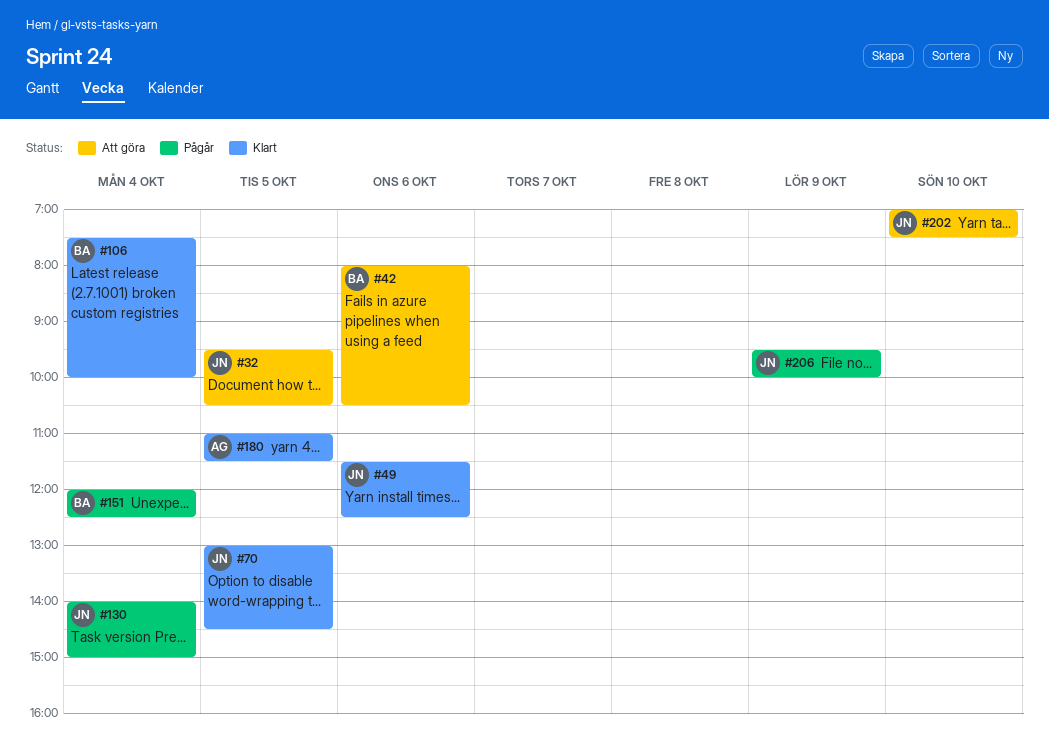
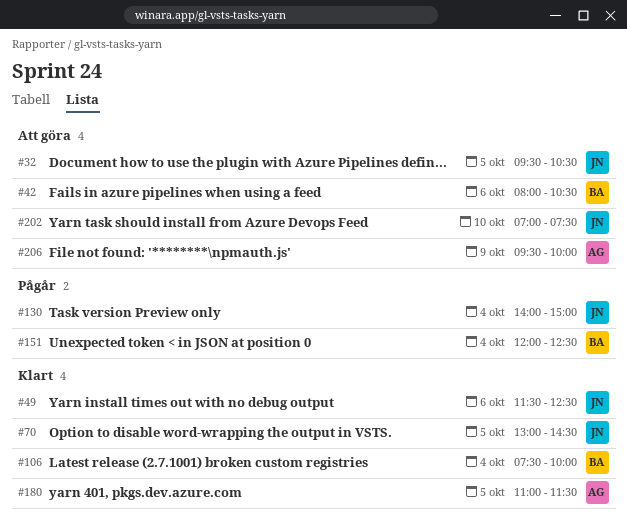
#206, status: Pågår -> Att göra
#206, owner: JN -> AG

